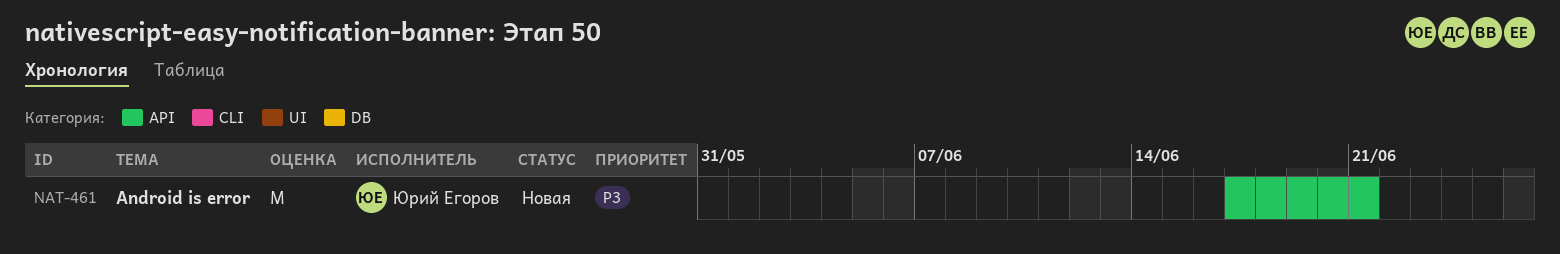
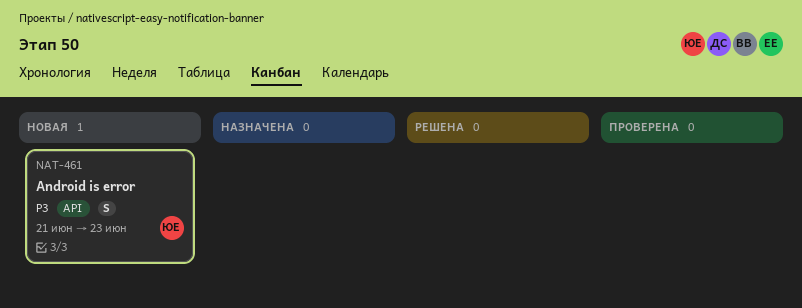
NAT-461, estimate: M -> S
NAT-461, start: Jun 17 -> Jun 21
NAT-461, due: Jun 21 -> Jun 23

